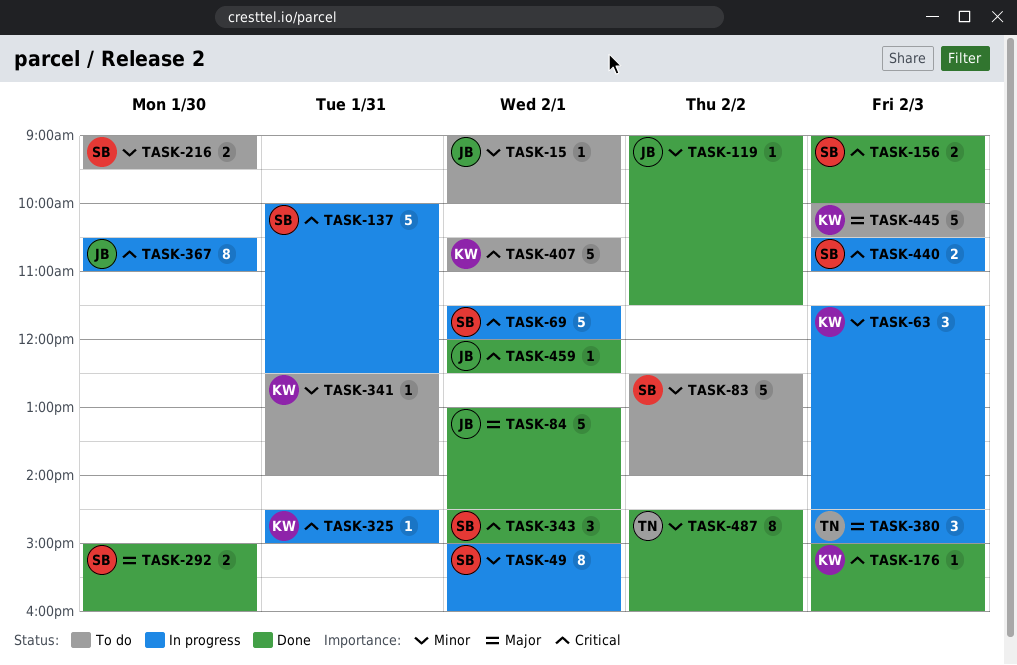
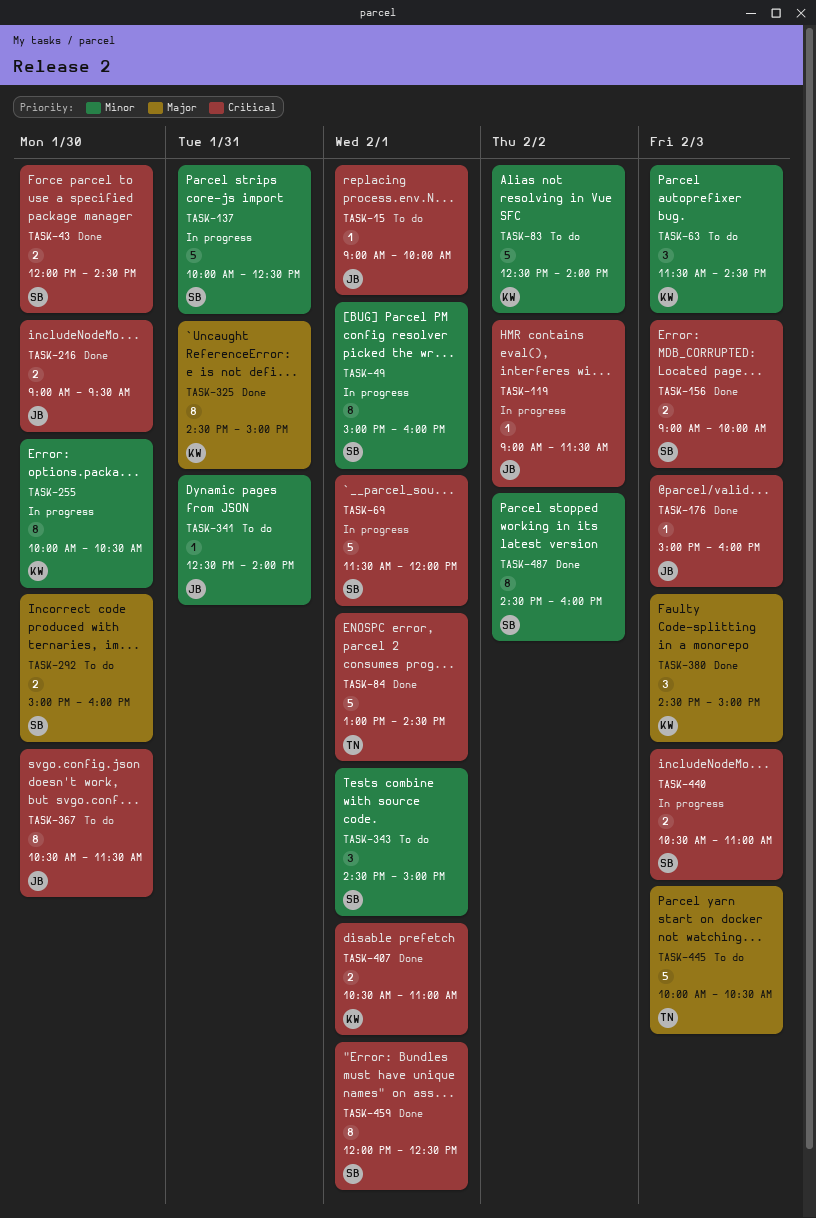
TASK-15, priority: Minor -> Critical
TASK-43: none -> present
TASK-63, status: In progress -> To do
TASK-83, owner: SB -> KW
TASK-84, owner: JB -> TN
TASK-84, priority: Major -> Critical
TASK-119, status: Done -> In progress
TASK-119, priority: Minor -> Critical
TASK-137, priority: Critical -> Minor
TASK-176, owner: KW -> JB
TASK-216, status: To do -> Done
TASK-216, owner: SB -> JB
TASK-216, priority: Minor -> Critical
TASK-255: none -> present
TASK-292, status: Done -> To do
TASK-325, status: In progress -> Done
TASK-325, priority: Critical -> Major
TASK-325, estimate: 1 -> 8
TASK-341, owner: KW -> JB
TASK-343, status: Done -> To do
TASK-343, priority: Critical -> Minor
TASK-367, status: In progress -> To do
TASK-367, ends: 11:00 -> 11:30
TASK-380, status: In progress -> Done
TASK-380, owner: TN -> KW
TASK-407, status: To do -> Done
TASK-407, estimate: 5 -> 2
TASK-445, owner: KW -> TN
TASK-459, owner: JB -> SB
TASK-459, estimate: 1 -> 8
TASK-487, owner: TN -> SB

